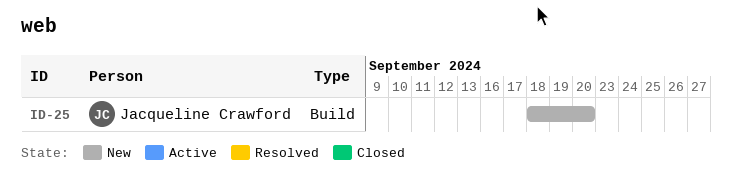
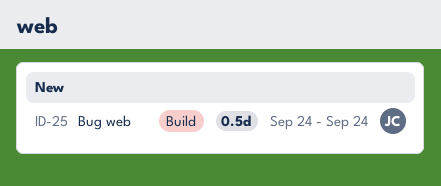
ID-25, start: Sep 18 -> Sep 24
ID-25, due: Sep 20 -> Sep 24

